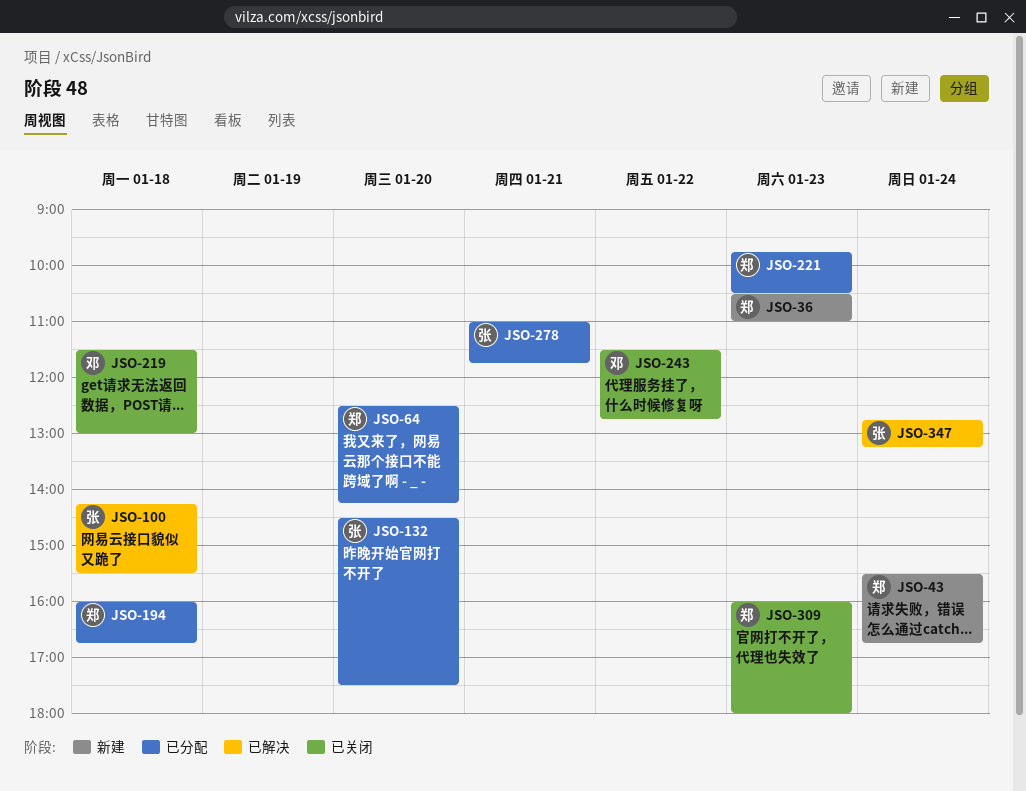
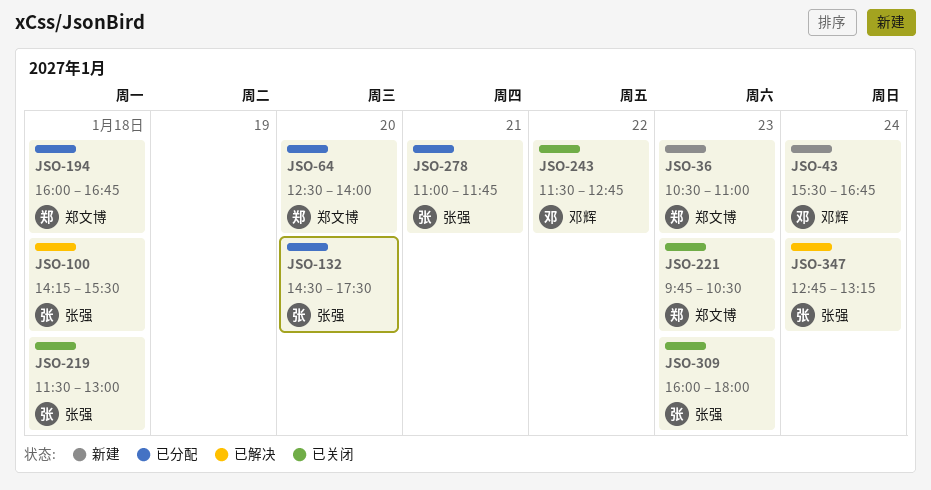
JSO-43, owner: 郑文博 -> 邓辉
JSO-64, ends: 14:15 -> 14:00
JSO-219, owner: 邓辉 -> 张强
JSO-221, status: 已分配 -> 已关闭
JSO-309, owner: 郑文博 -> 张强

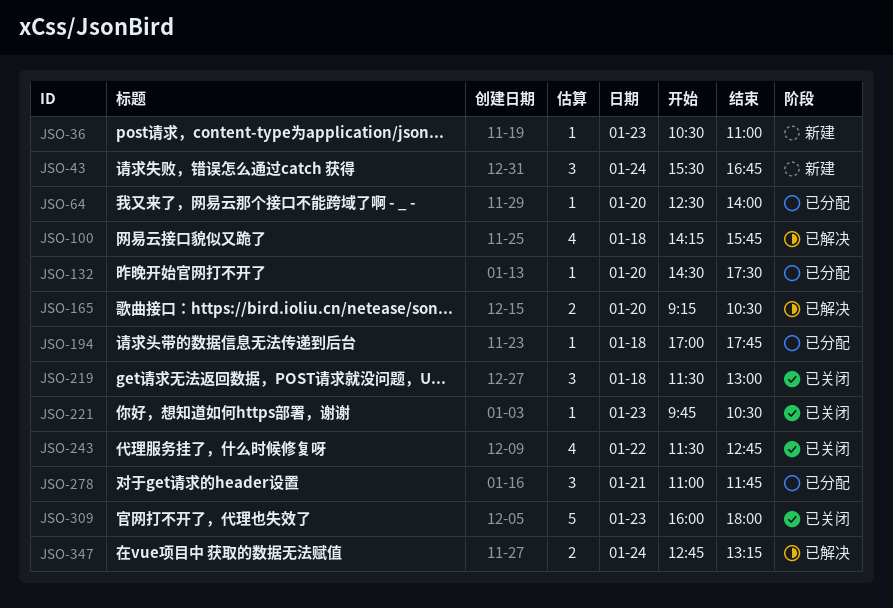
JSO-100, ends: 15:30 -> 15:45
JSO-165: none -> present
JSO-194, begins: 16:00 -> 17:00
JSO-194, ends: 16:45 -> 17:45

